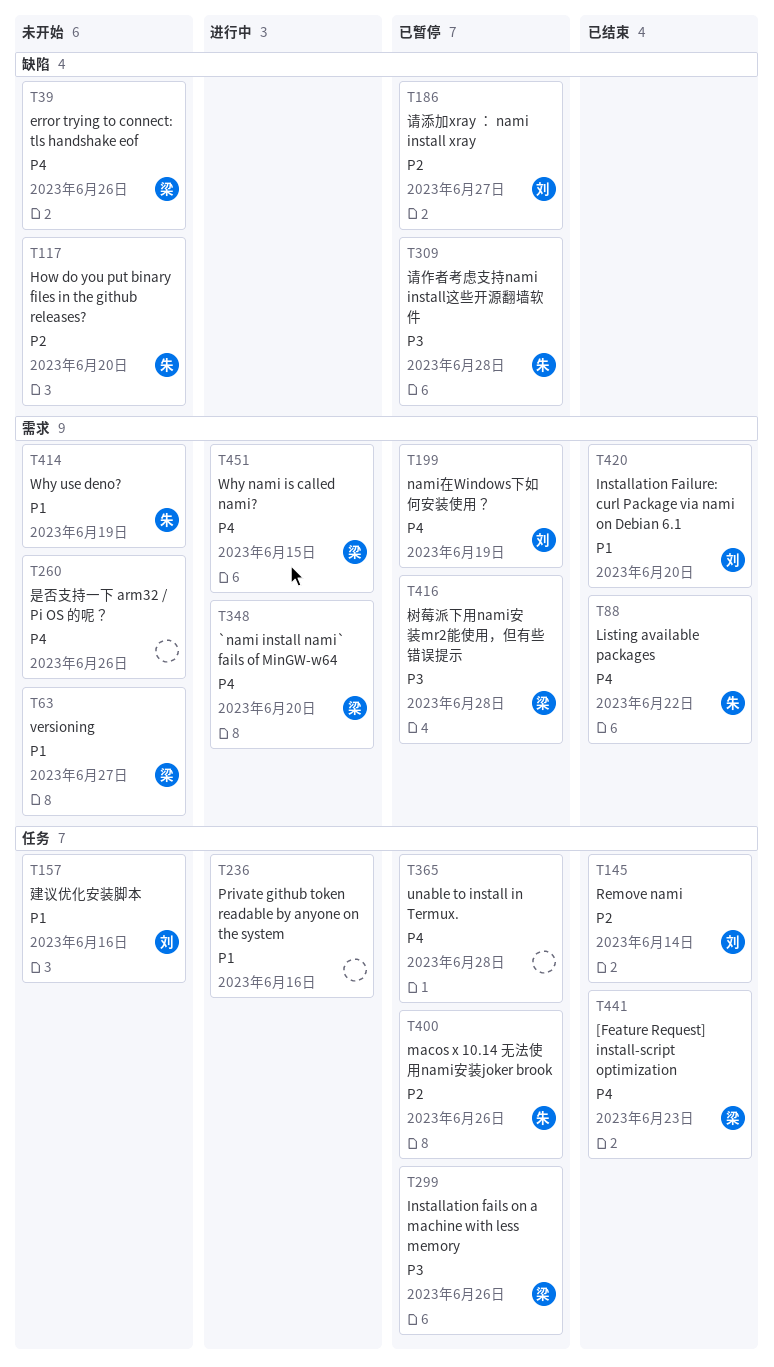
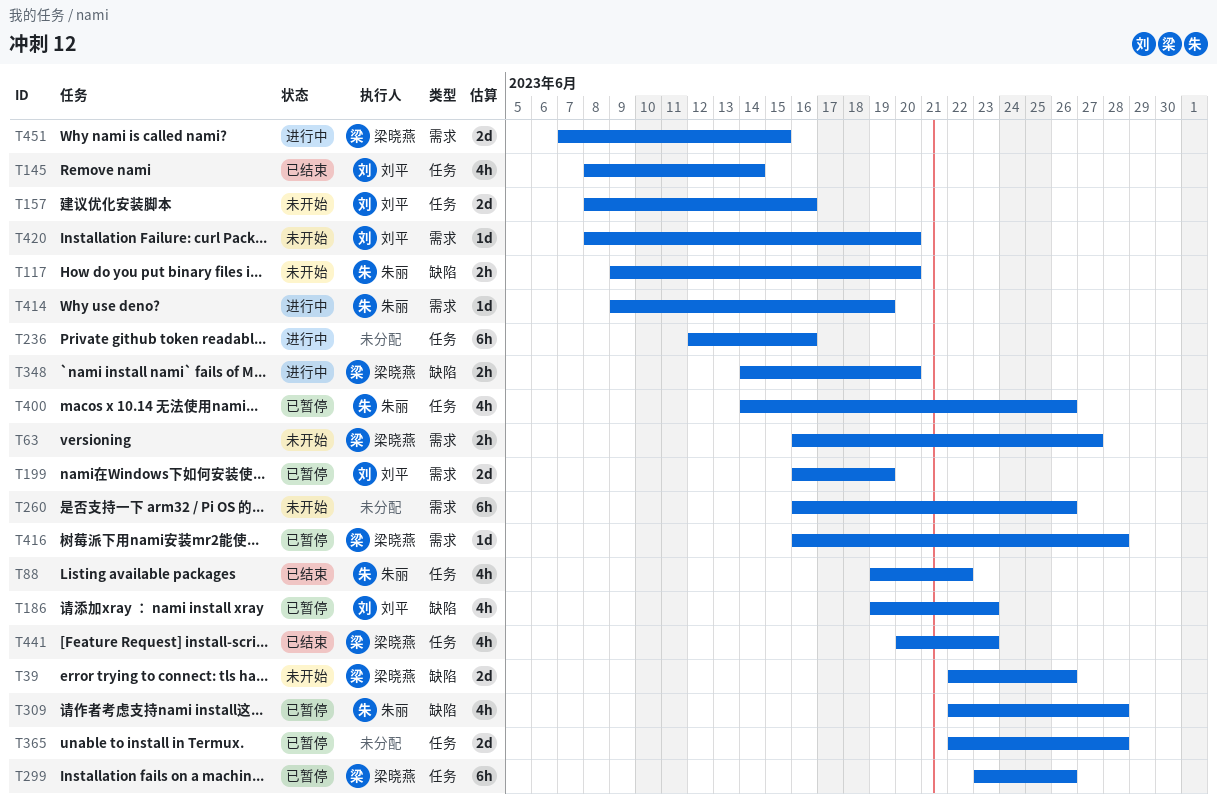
T88, label: 需求 -> 任务
T186, due: Jun 27 -> Jun 23
T348, label: 需求 -> 缺陷
T414, status: 未开始 -> 进行中
T420, status: 已结束 -> 未开始

